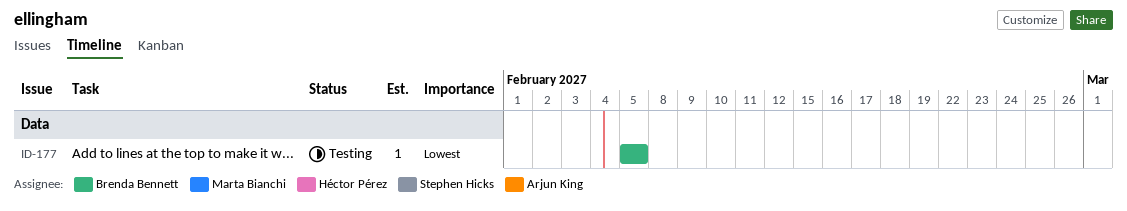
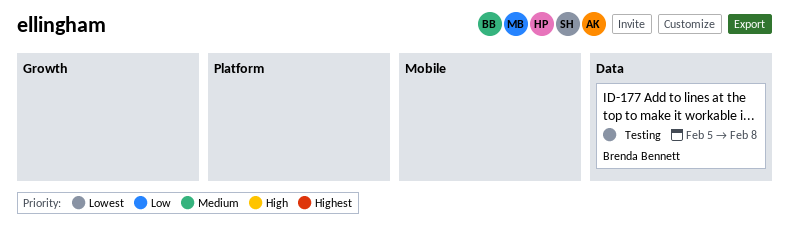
ID-177, due: Feb 5 -> Feb 8

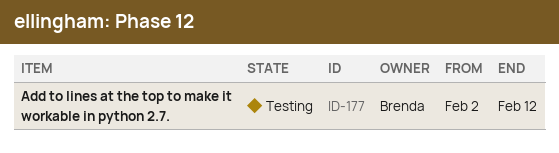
ID-177, start: Feb 5 -> Feb 2
ID-177, due: Feb 8 -> Feb 12

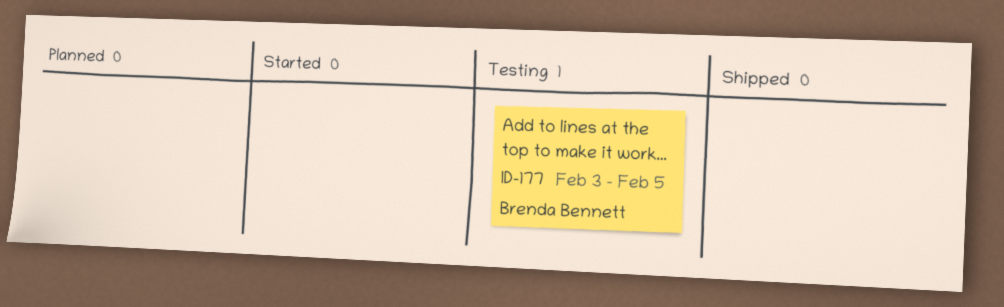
ID-177, start: Feb 2 -> Feb 3
ID-177, due: Feb 12 -> Feb 5

